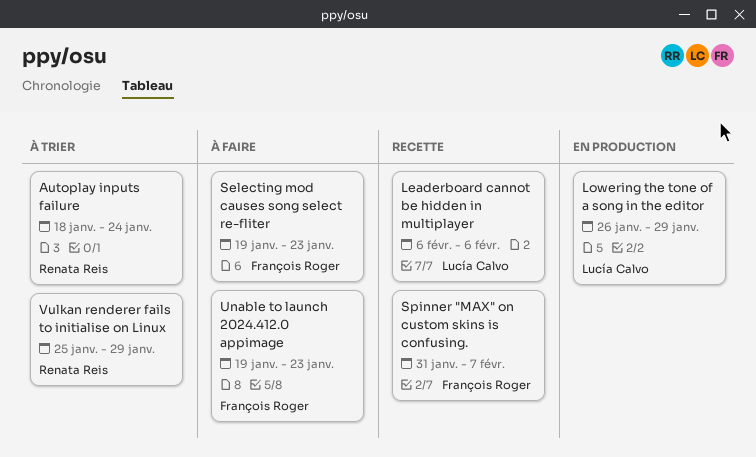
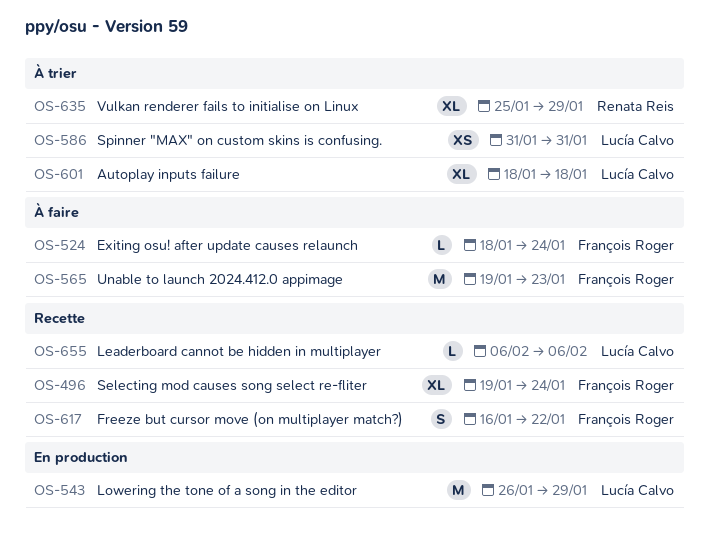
Autoplay inputs failure, owner: Renata Reis -> Lucía Calvo
Autoplay inputs failure, due: Jan 24 -> Jan 18
Exiting osu! after update causes relaunch: none -> present
Freeze but cursor move (on multiplayer match?): none -> present
Selecting mod causes song select re-fliter, status: À faire -> Recette
Selecting mod causes song select re-fliter, due: Jan 23 -> Jan 24
Spinner "MAX" on custom skins is confusing., status: Recette -> À trier
Spinner "MAX" on custom skins is confusing., owner: François Roger -> Lucía Calvo
Spinner "MAX" on custom skins is confusing., due: Feb 7 -> Jan 31

